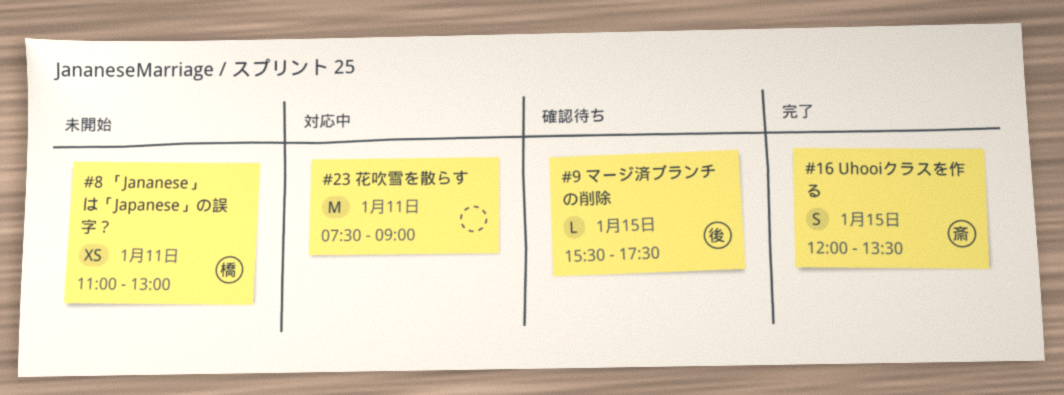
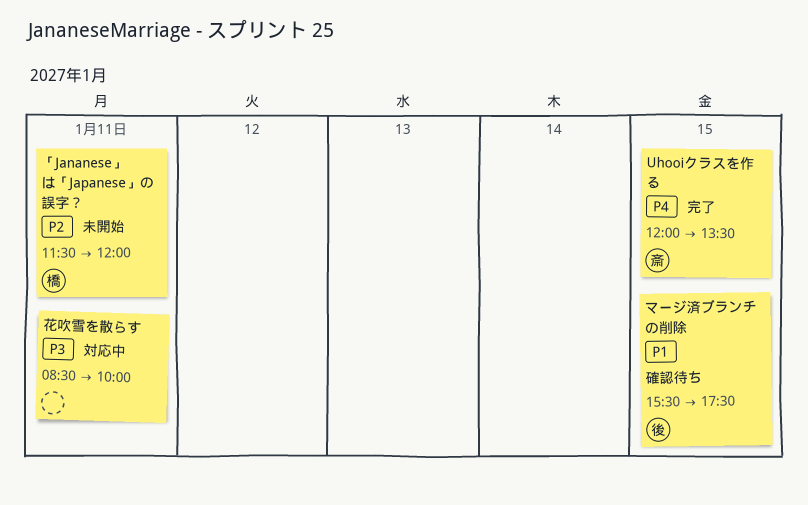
「Jananese」は「Japanese」の誤字？, begins: 11:00 -> 11:30
「Jananese」は「Japanese」の誤字？, ends: 13:00 -> 12:00
花吹雪を散らす, begins: 07:30 -> 08:30
花吹雪を散らす, ends: 09:00 -> 10:00

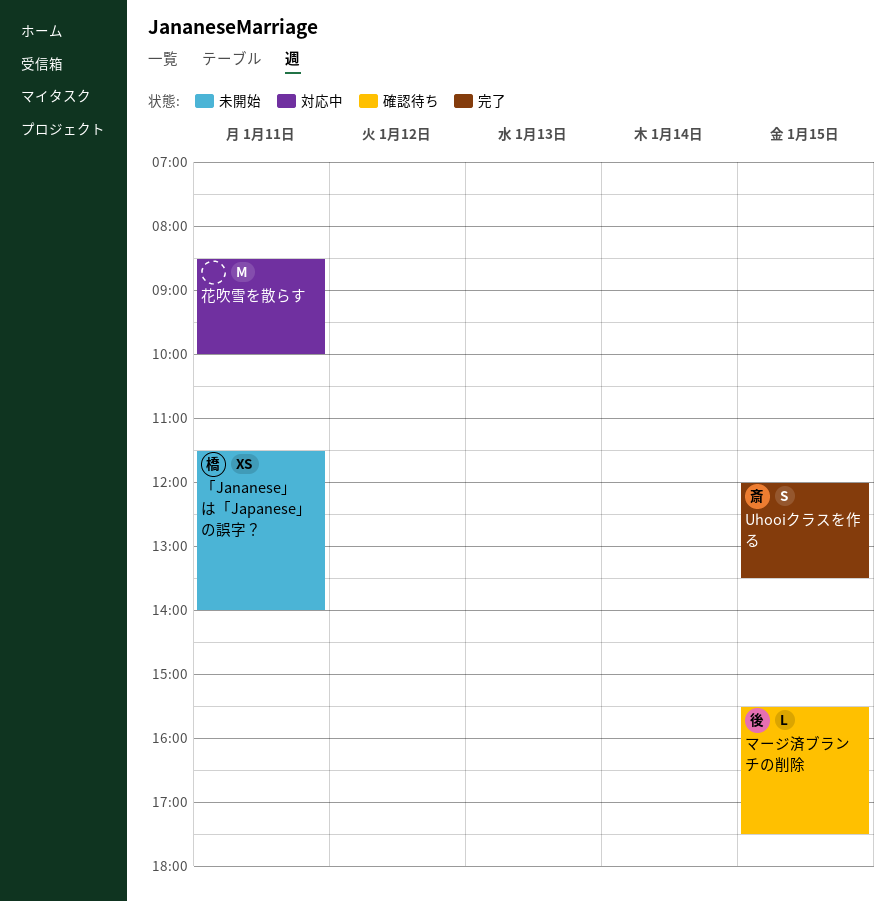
「Jananese」は「Japanese」の誤字？, ends: 12:00 -> 14:00

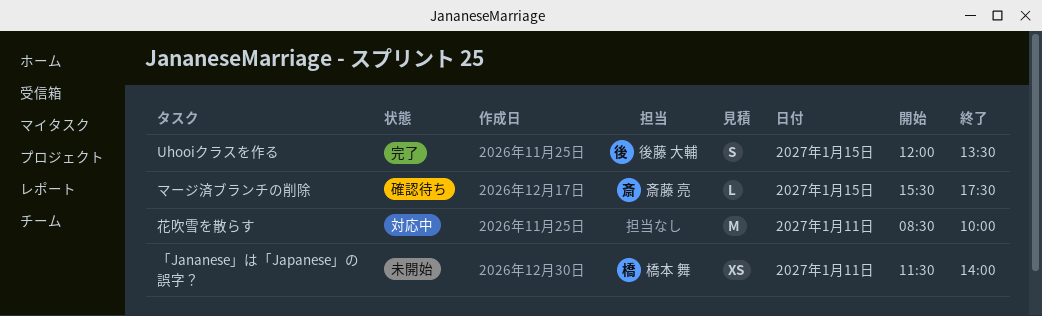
Uhooiクラスを作る, owner: 斎藤 亮 -> 後藤 大輔
マージ済ブランチの削除, owner: 後藤 大輔 -> 斎藤 亮

